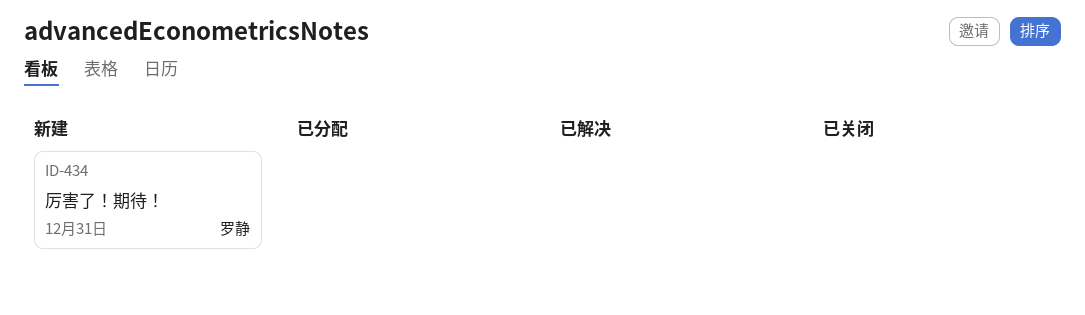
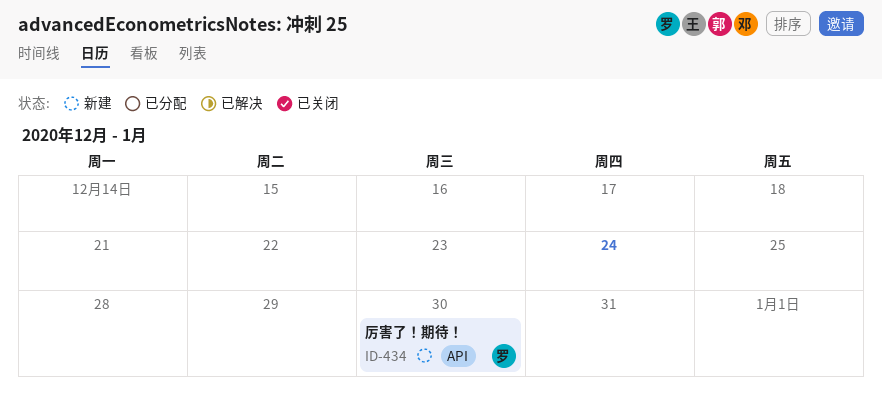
ID-434, due: Dec 31 -> Dec 30

